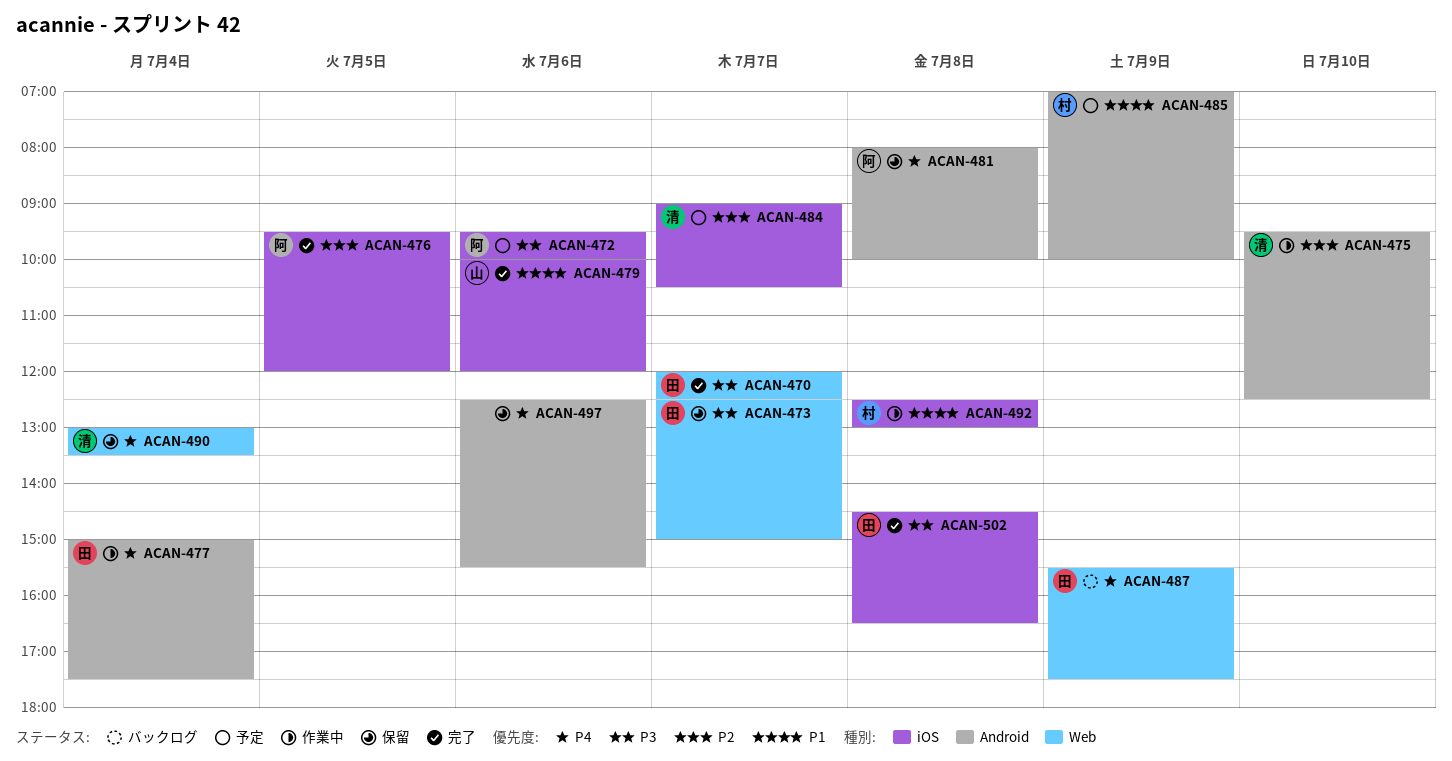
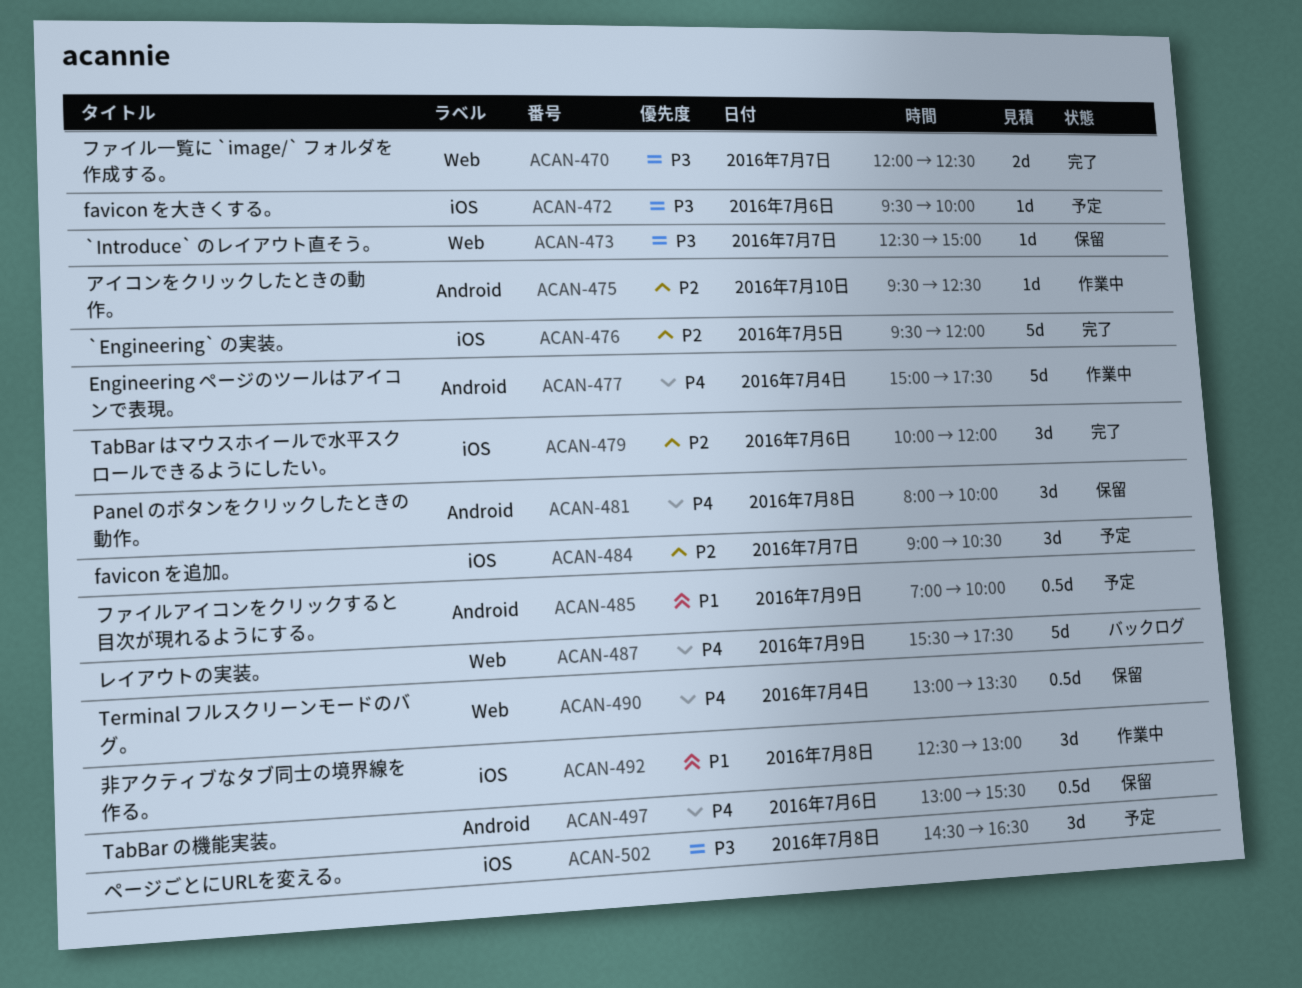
ACAN-479, priority: P1 -> P2
ACAN-497, begins: 12:30 -> 13:00
ACAN-502, status: 完了 -> 予定

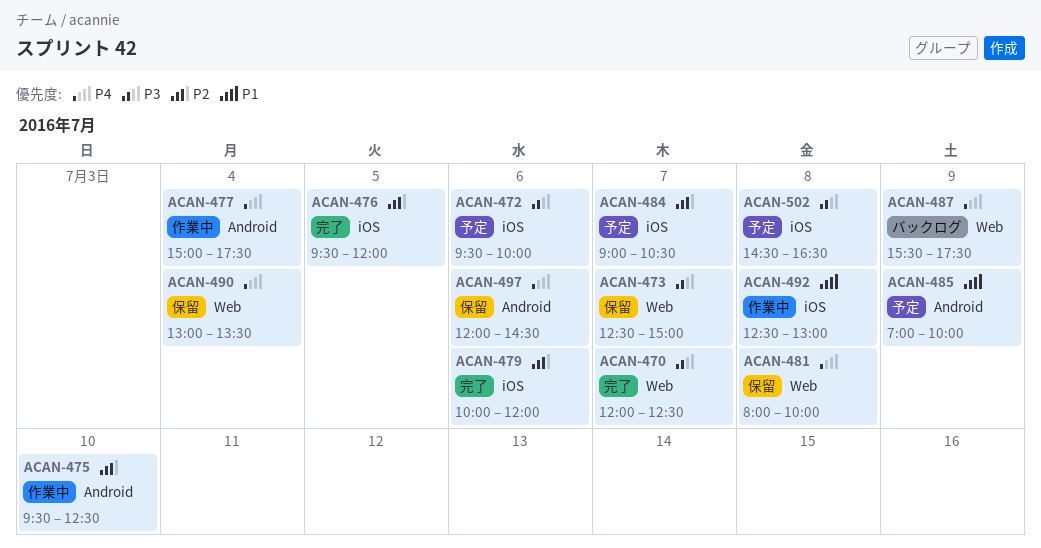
ACAN-481, label: Android -> Web
ACAN-497, begins: 13:00 -> 12:00
ACAN-497, ends: 15:30 -> 14:30

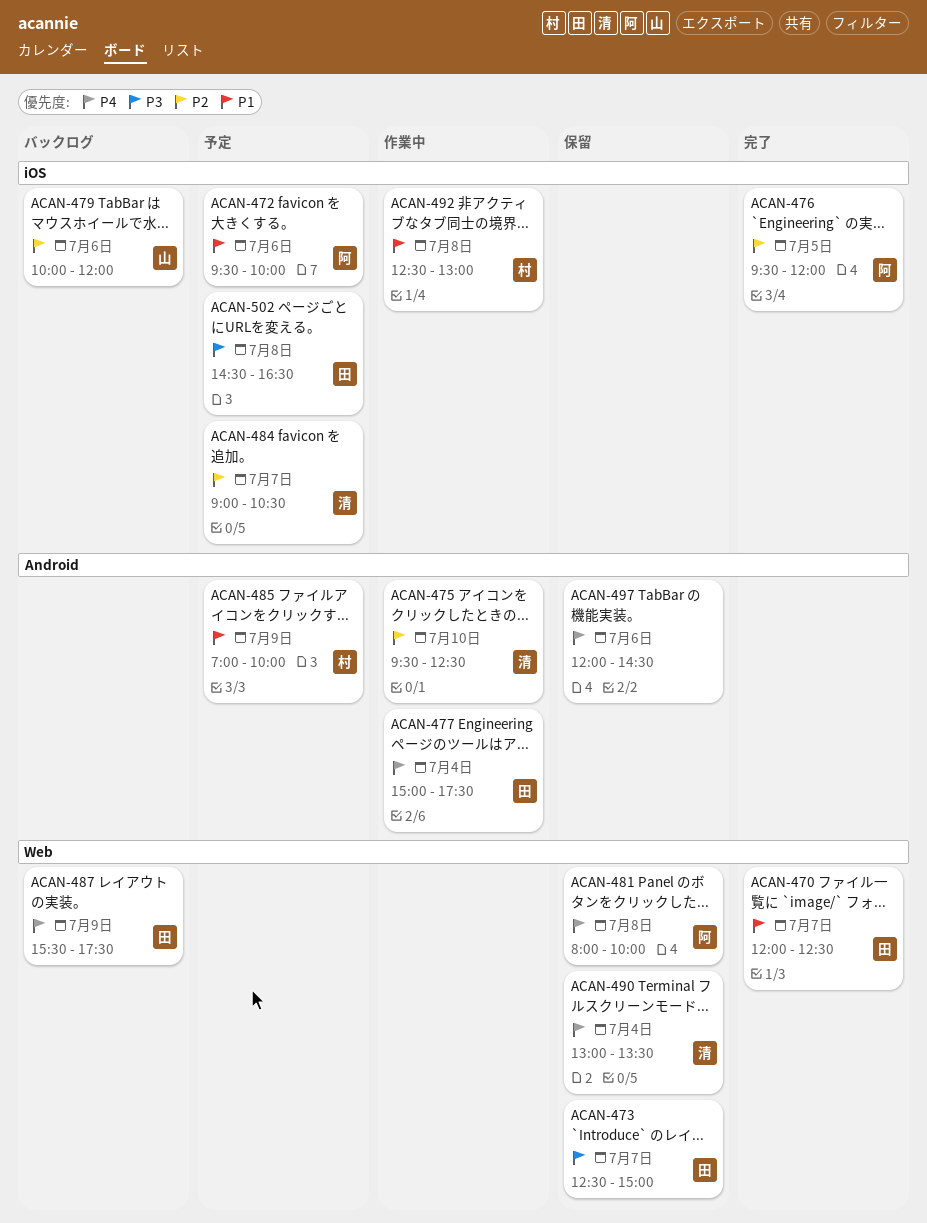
ACAN-470, priority: P3 -> P1
ACAN-472, priority: P3 -> P1
ACAN-479, status: 完了 -> バックログ

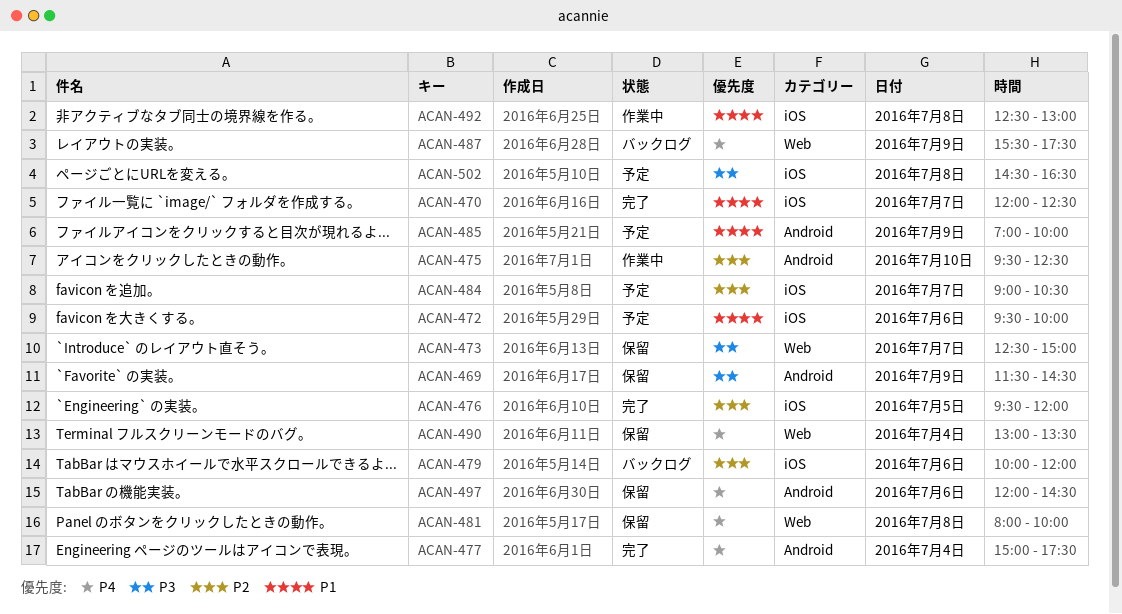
ACAN-469: none -> present
ACAN-470, label: Web -> iOS
ACAN-477, status: 作業中 -> 完了

